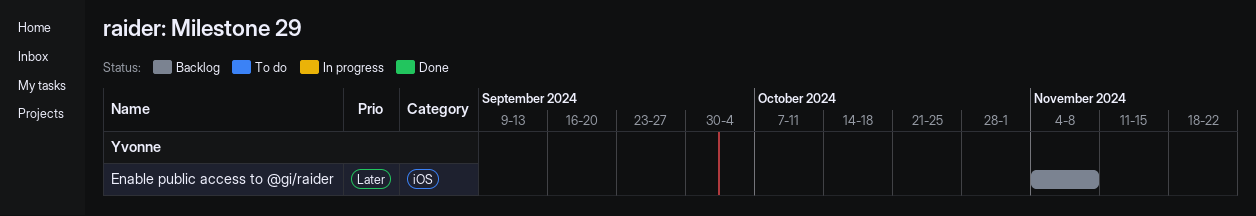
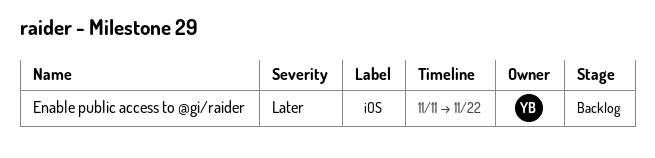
Enable public access to @gi/raider, start: Nov 4 -> Nov 11
Enable public access to @gi/raider, due: Nov 8 -> Nov 22

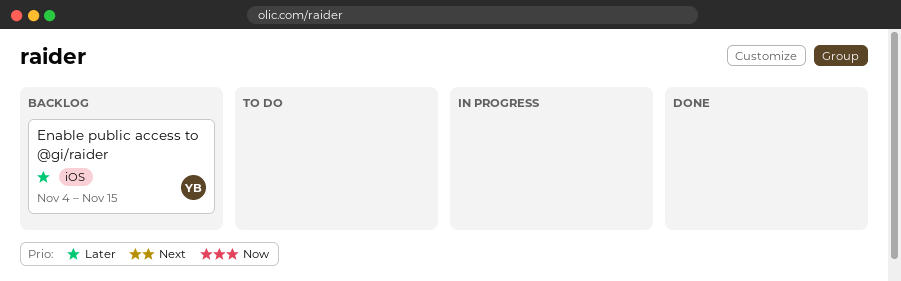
Enable public access to @gi/raider, start: Nov 11 -> Nov 4
Enable public access to @gi/raider, due: Nov 22 -> Nov 15

